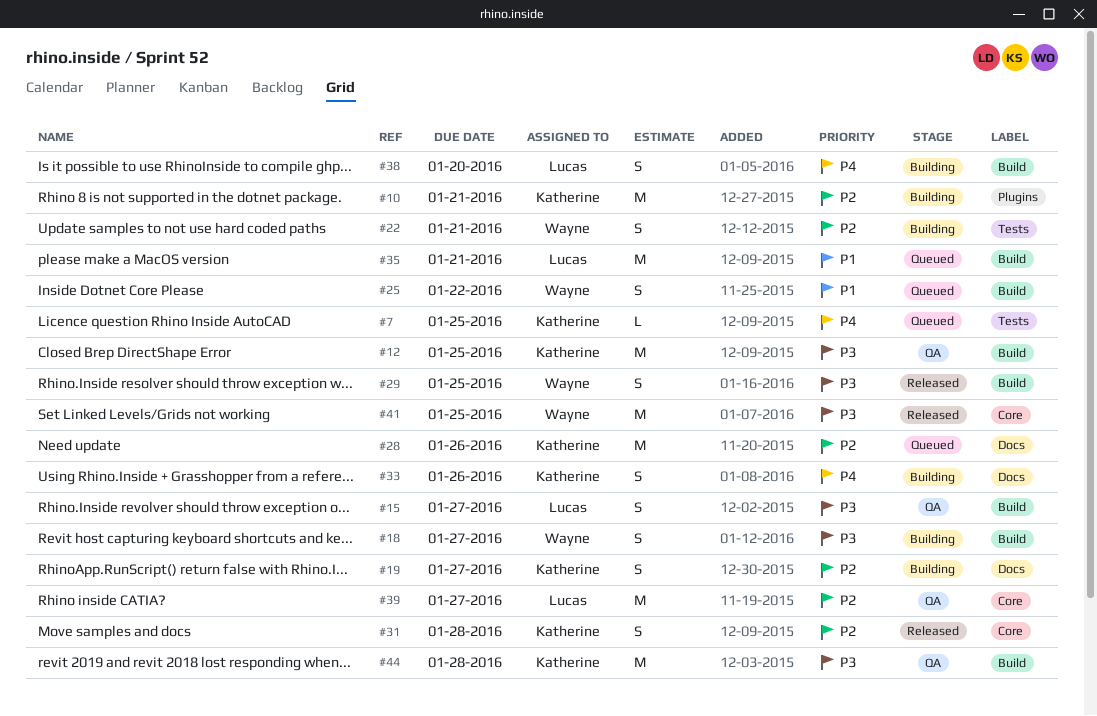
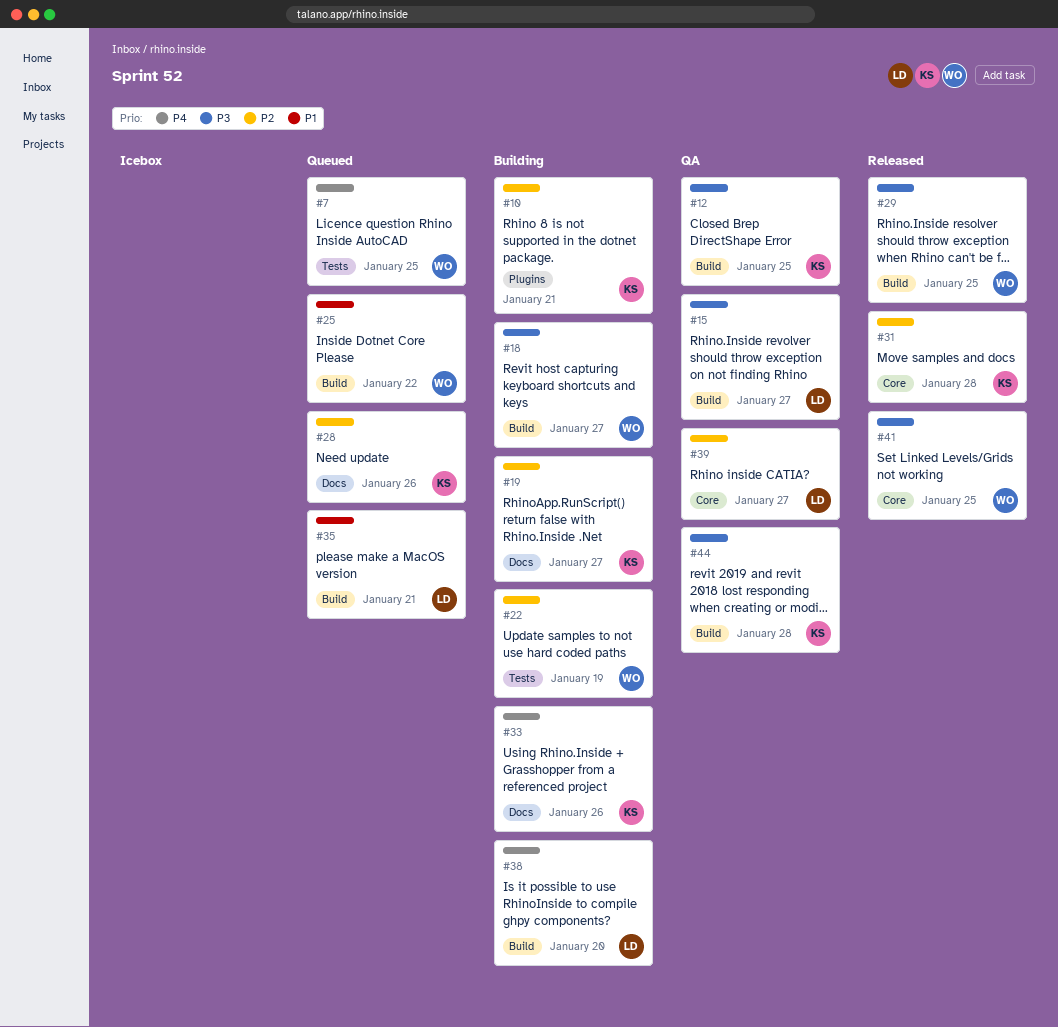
#7, owner: Katherine -> Wayne
#22, due: Jan 21 -> Jan 19

